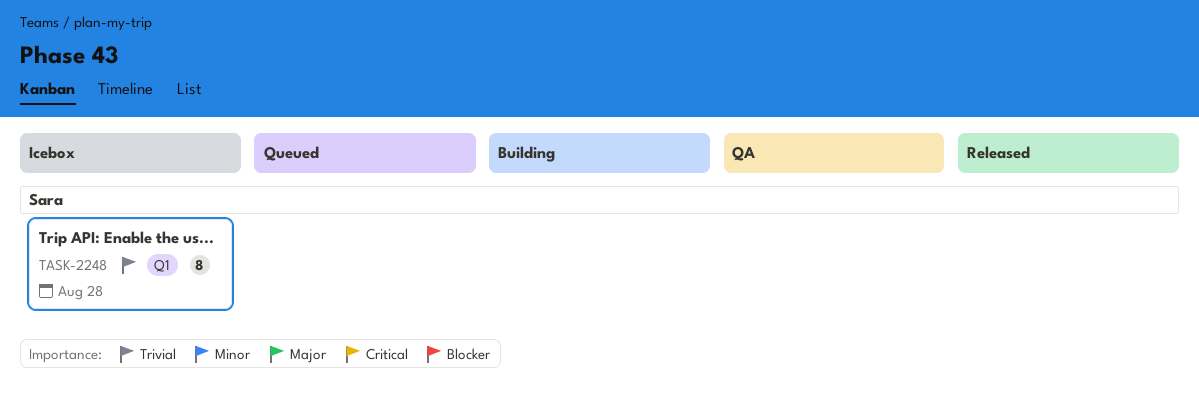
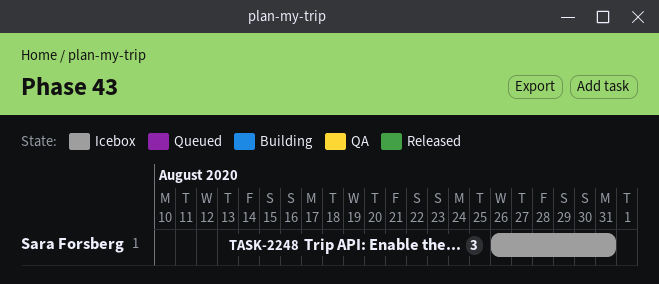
TASK-2248, estimate: 8 -> 3
TASK-2248, due: Aug 28 -> Aug 31

